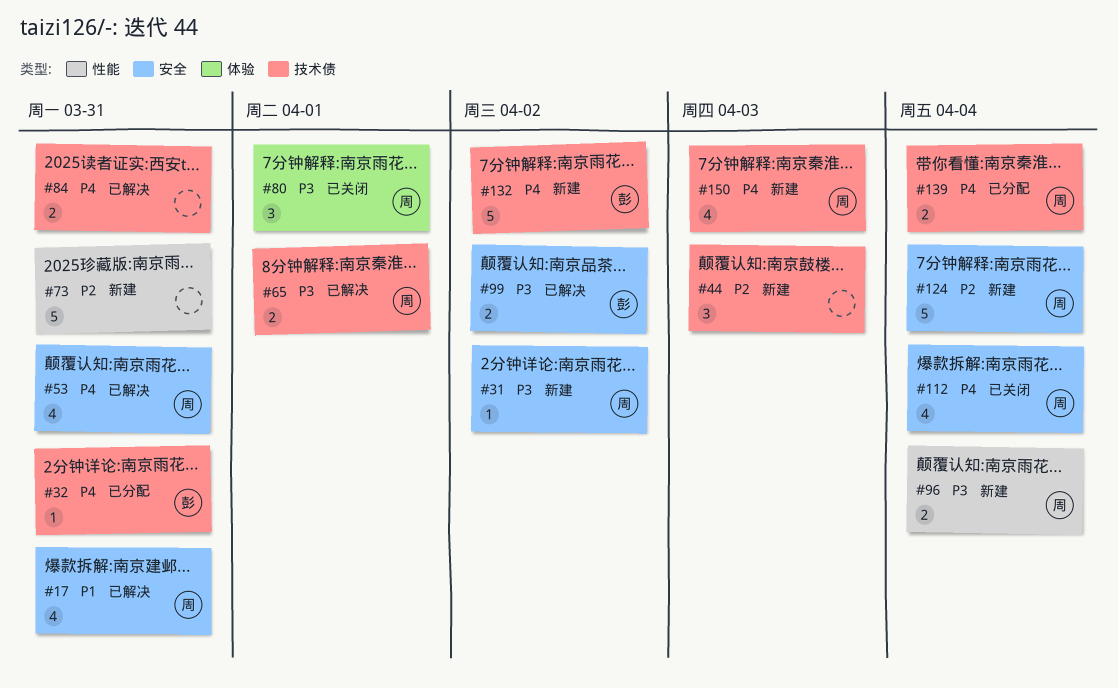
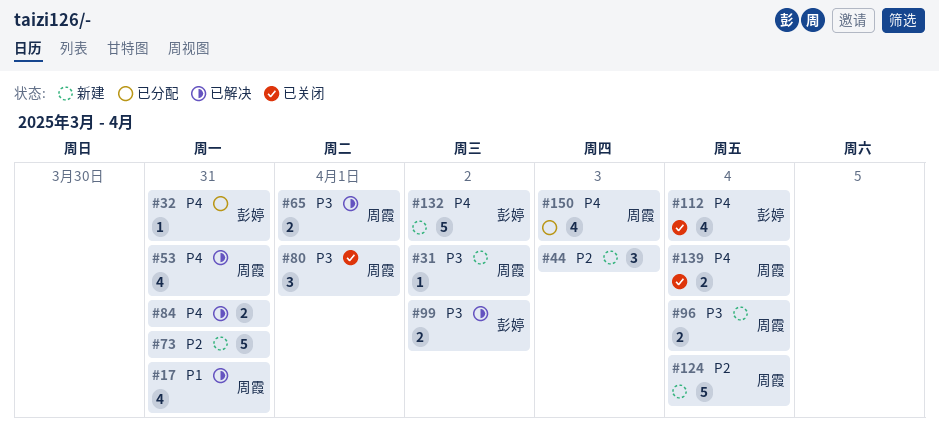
#112, owner: 周霞 -> 彭婷
#139, status: 已分配 -> 已关闭
#150, status: 新建 -> 已分配

